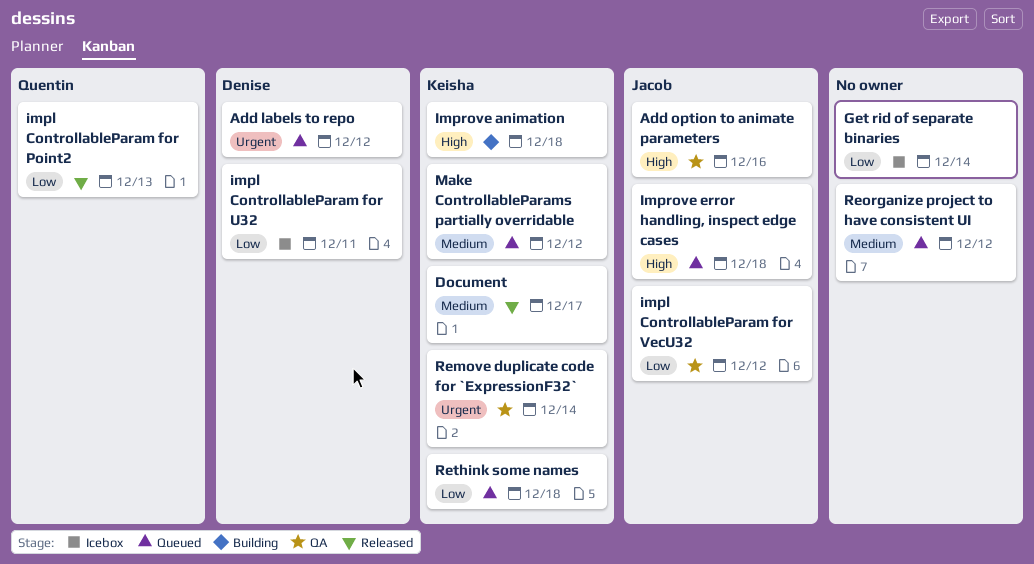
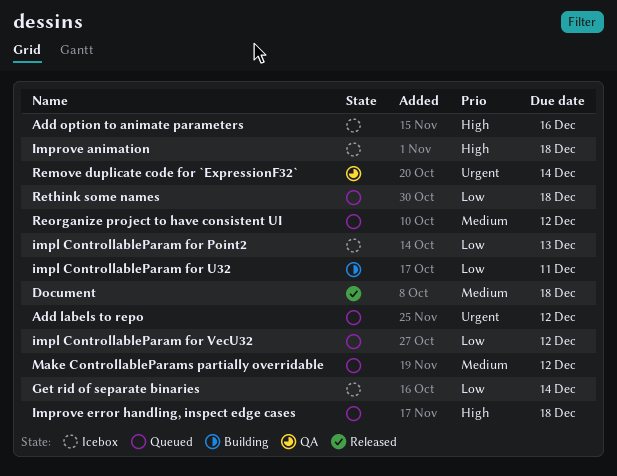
Add option to animate parameters, status: QA -> Icebox
Document, due: Dec 17 -> Dec 18
impl ControllableParam for Point2, status: Released -> Icebox
impl ControllableParam for U32, status: Icebox -> Building
impl ControllableParam for VecU32, status: QA -> Queued
Improve animation, status: Building -> Icebox

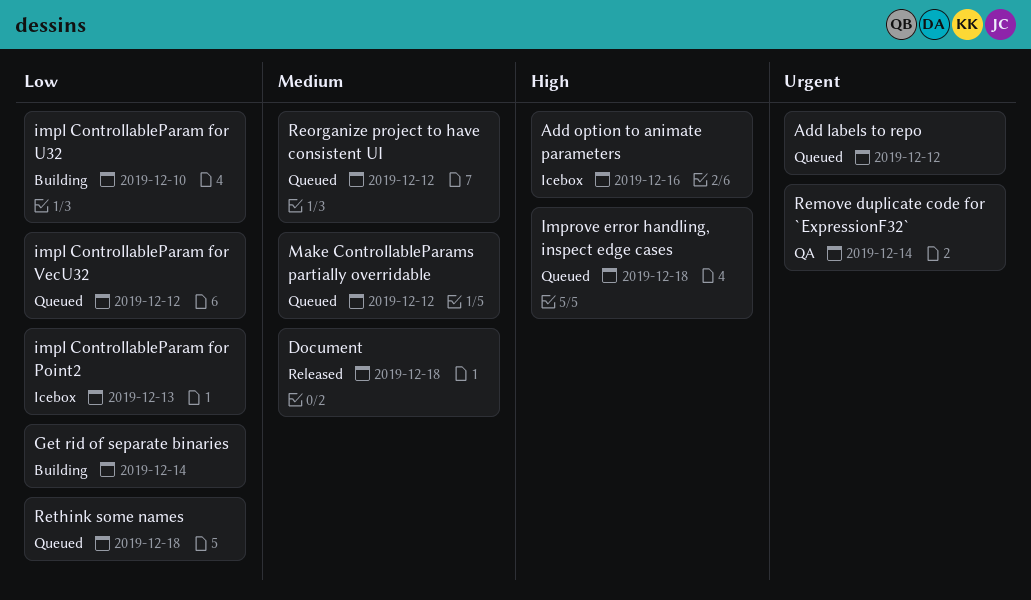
Get rid of separate binaries, status: Icebox -> Building
impl ControllableParam for U32, due: Dec 11 -> Dec 10
Improve animation: present -> none

